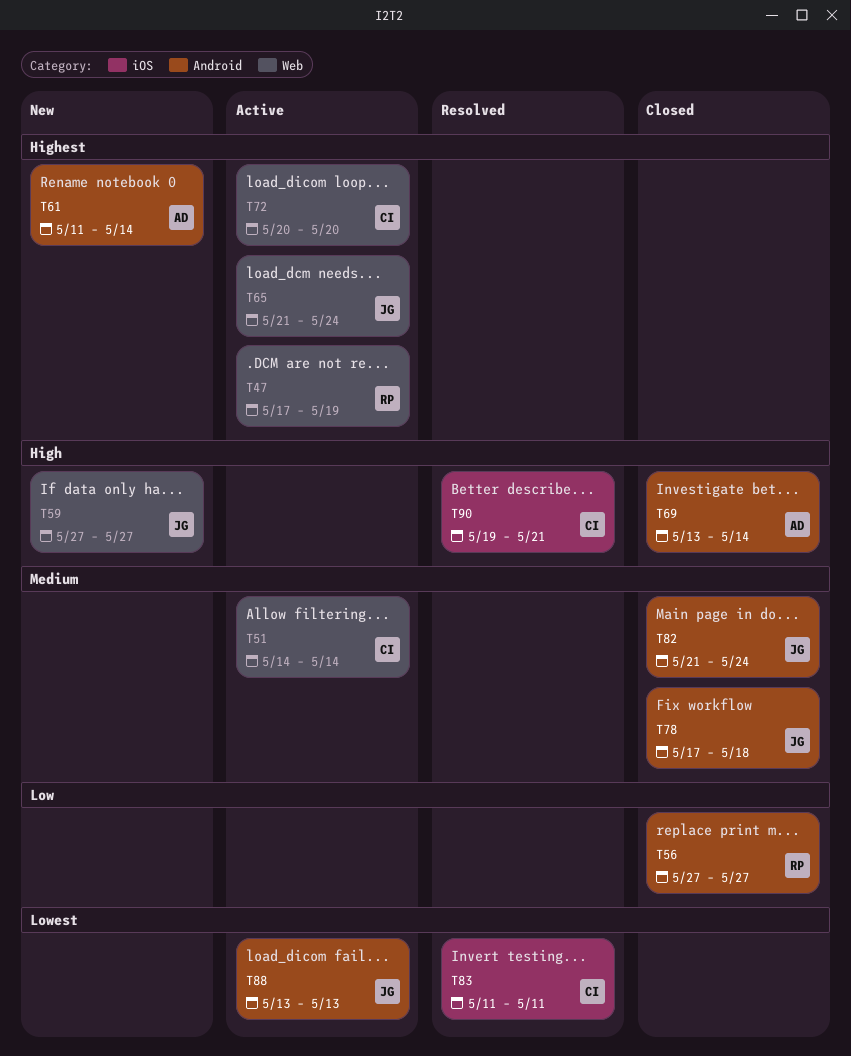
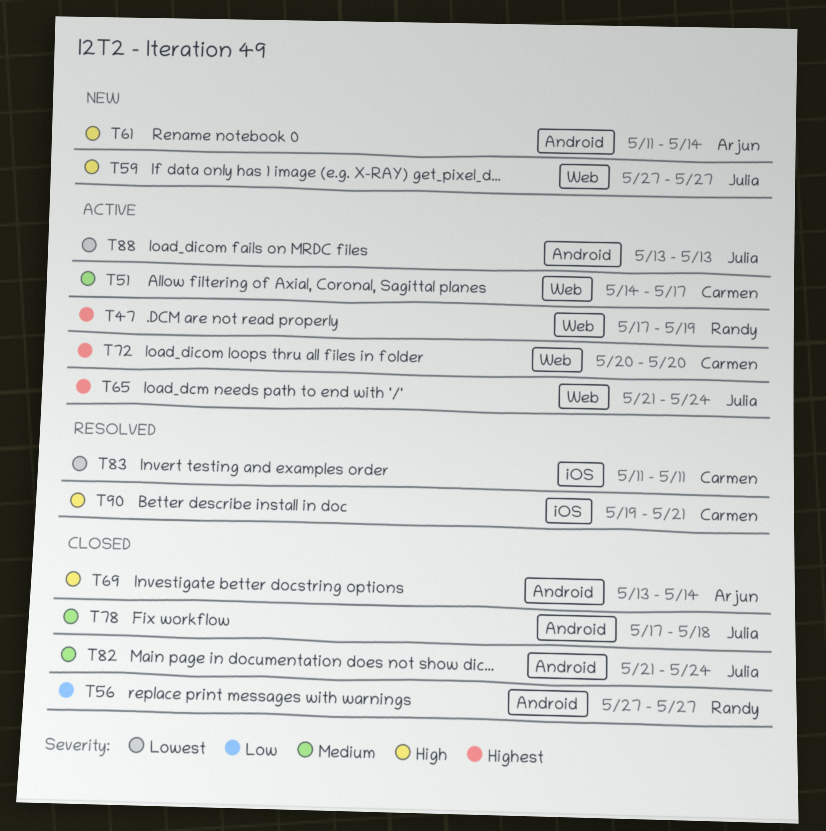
T51, due: May 14 -> May 17
T61, priority: Highest -> High

